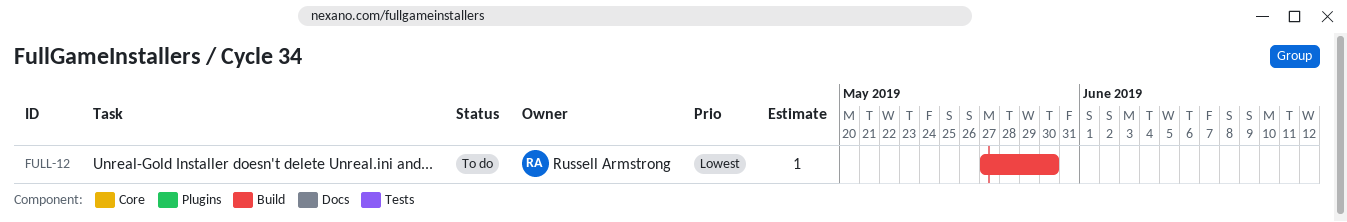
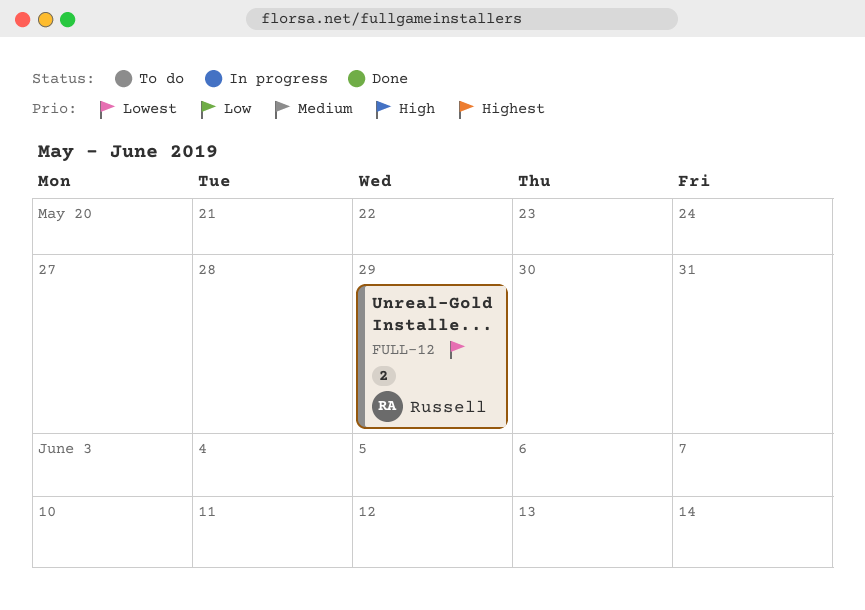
FULL-12, estimate: 1 -> 2
FULL-12, due: May 30 -> May 29

